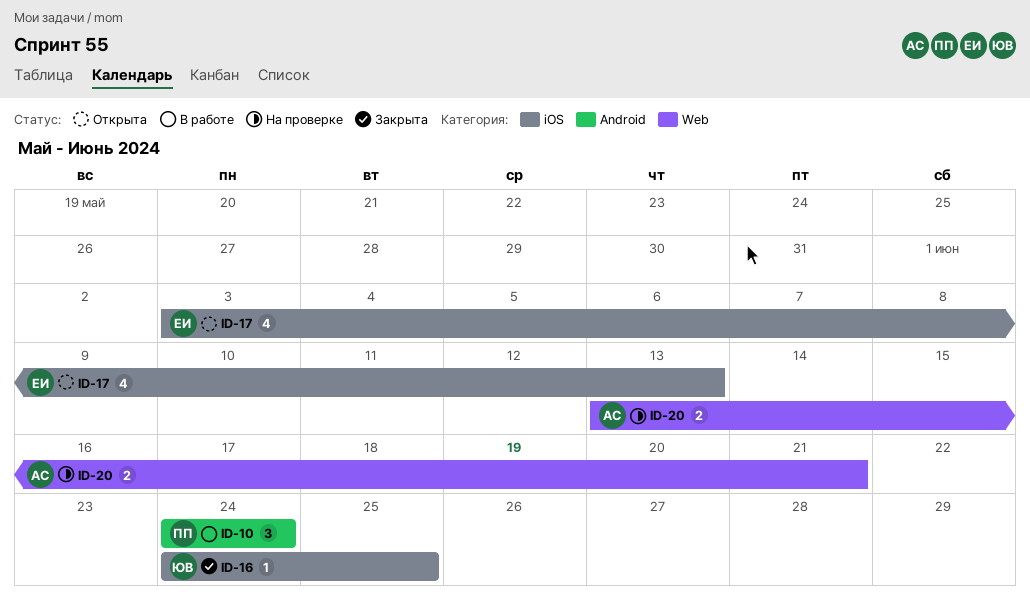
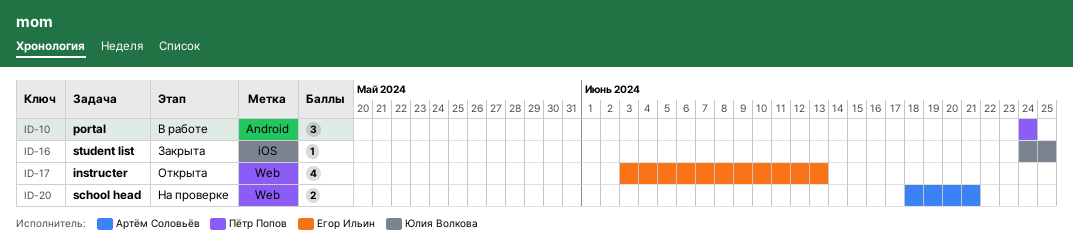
ID-17, label: iOS -> Web
ID-20, start: Jun 13 -> Jun 18

